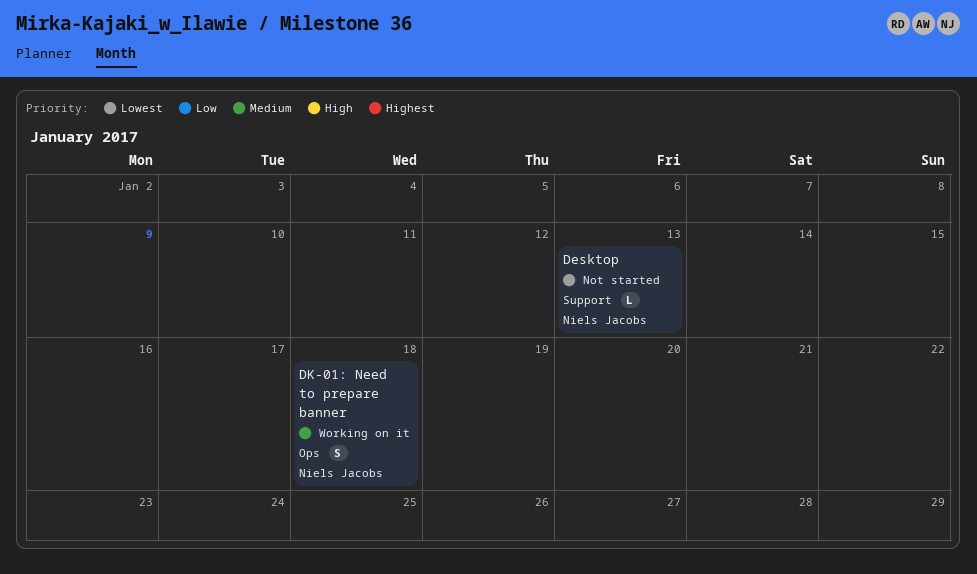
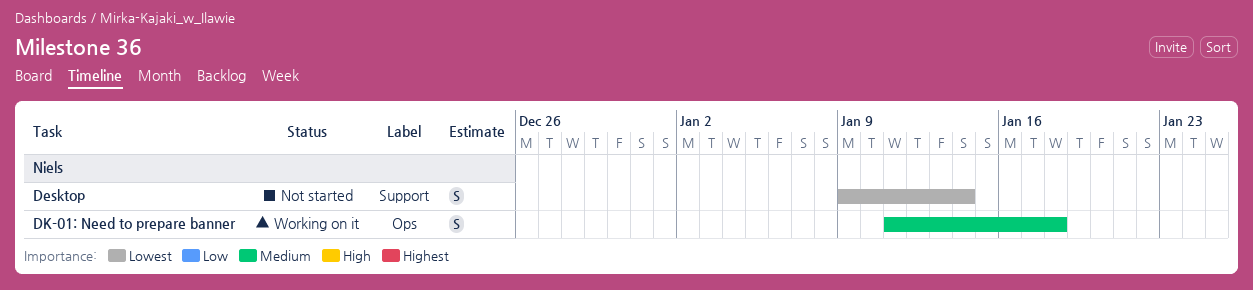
Desktop, estimate: L -> S
Desktop, due: Jan 13 -> Jan 14

